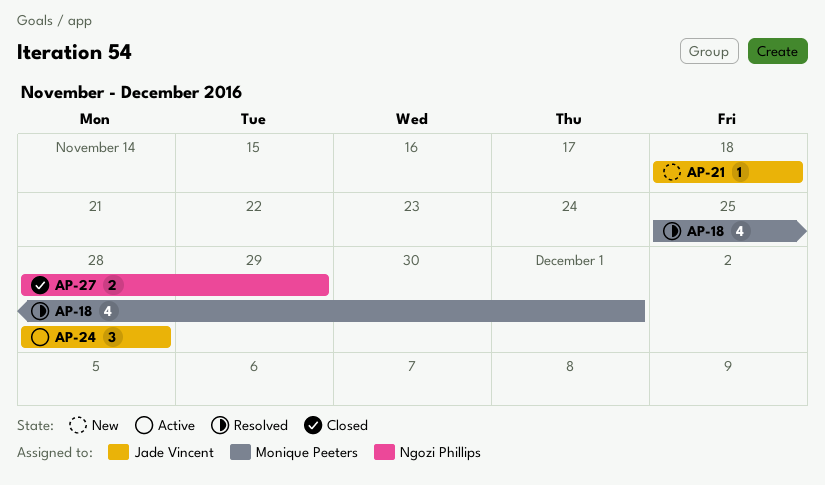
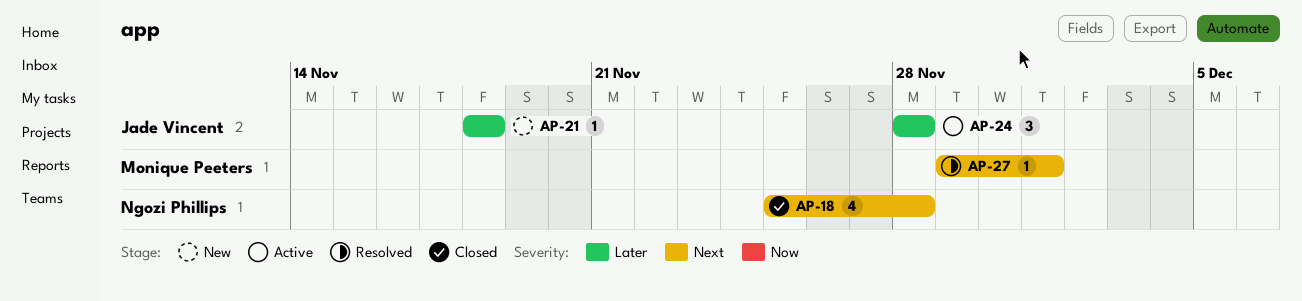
AP-18, status: Resolved -> Closed
AP-18, owner: Monique Peeters -> Ngozi Phillips
AP-18, due: Dec 1 -> Nov 28
AP-27, status: Closed -> Resolved
AP-27, owner: Ngozi Phillips -> Monique Peeters
AP-27, estimate: 2 -> 1
AP-27, start: Nov 28 -> Nov 29
AP-27, due: Nov 29 -> Dec 1

